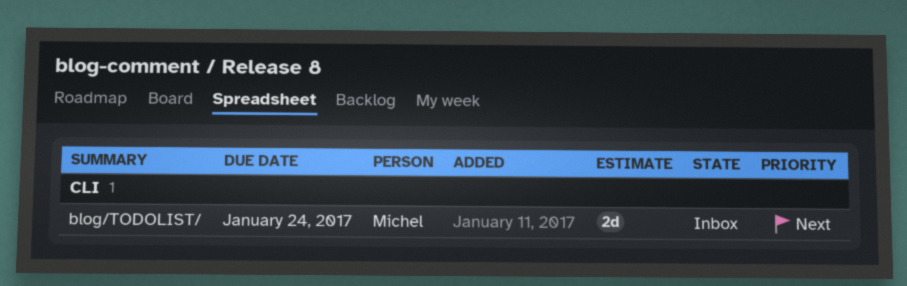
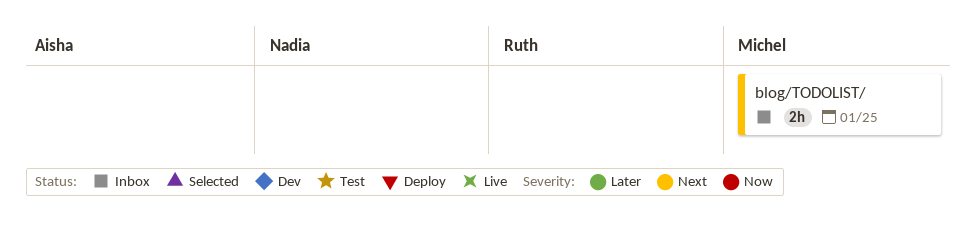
blog/TODOLIST/, estimate: 2d -> 2h
blog/TODOLIST/, due: Jan 24 -> Jan 25

